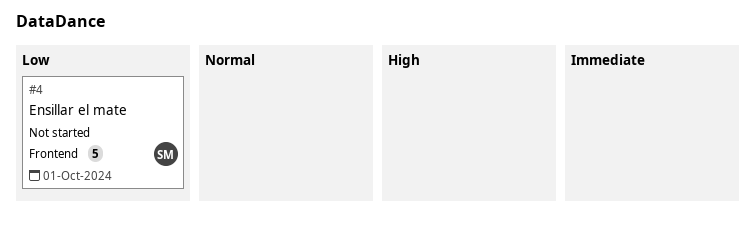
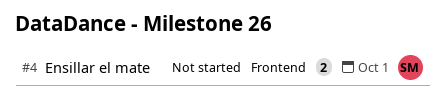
#4, estimate: 5 -> 2

